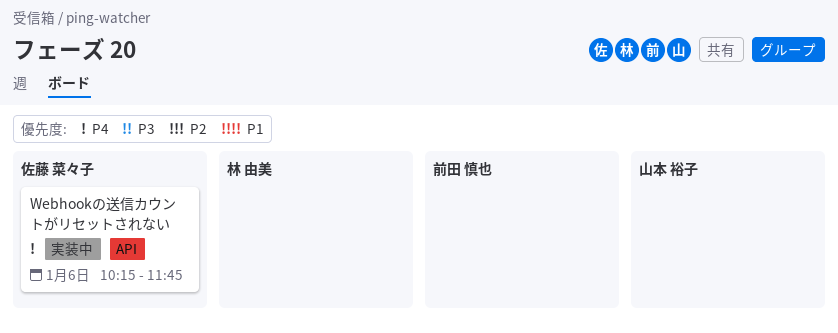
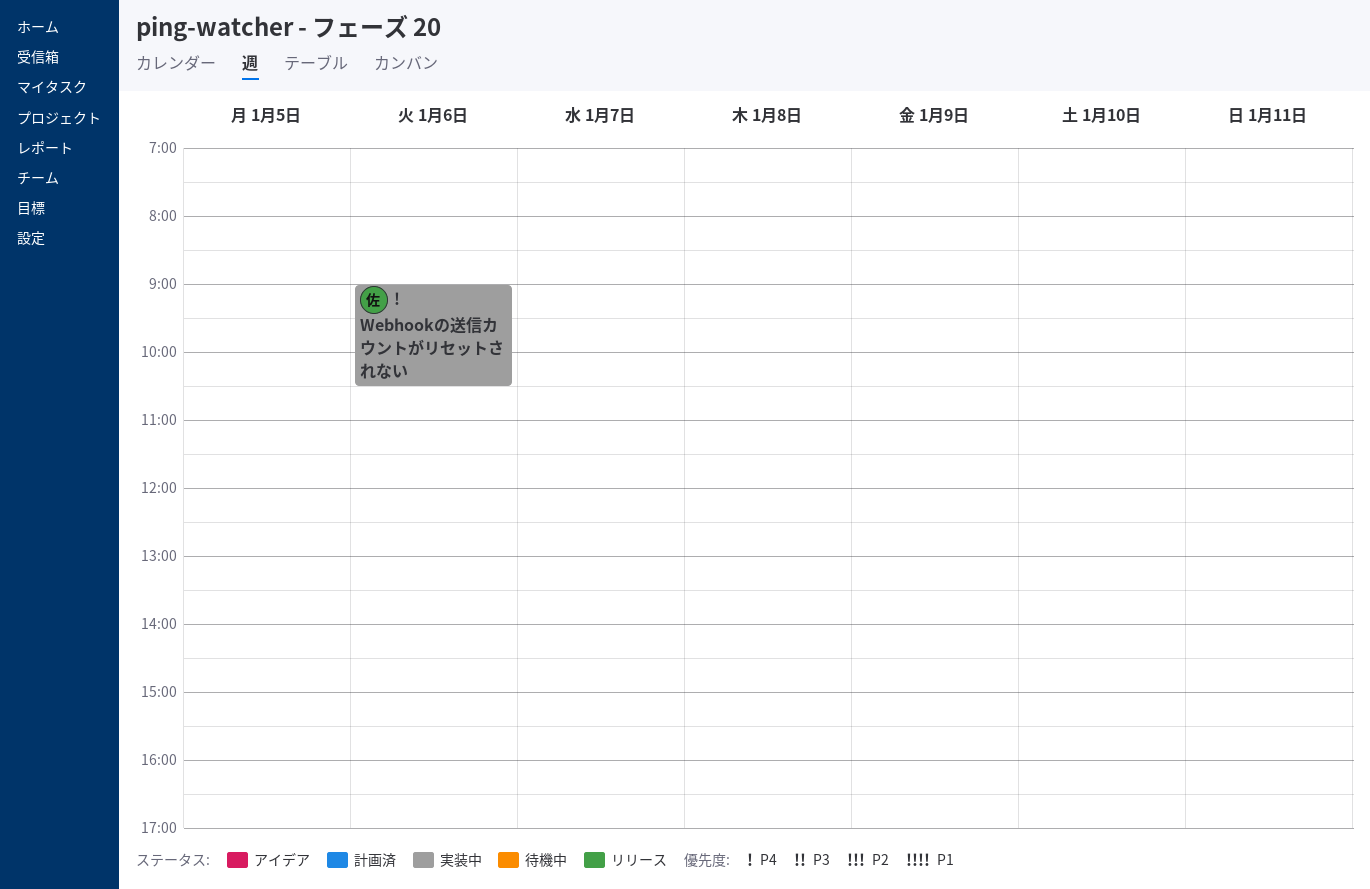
Webhookの送信カウントがリセットされない, begins: 10:15 -> 09:00
Webhookの送信カウントがリセットされない, ends: 11:45 -> 10:30

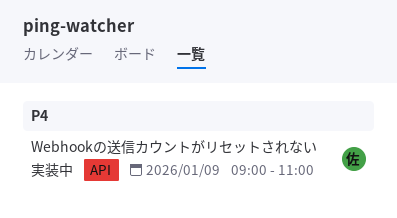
Webhookの送信カウントがリセットされない, day: Jan 6 -> Jan 9
Webhookの送信カウントがリセットされない, ends: 10:30 -> 11:00

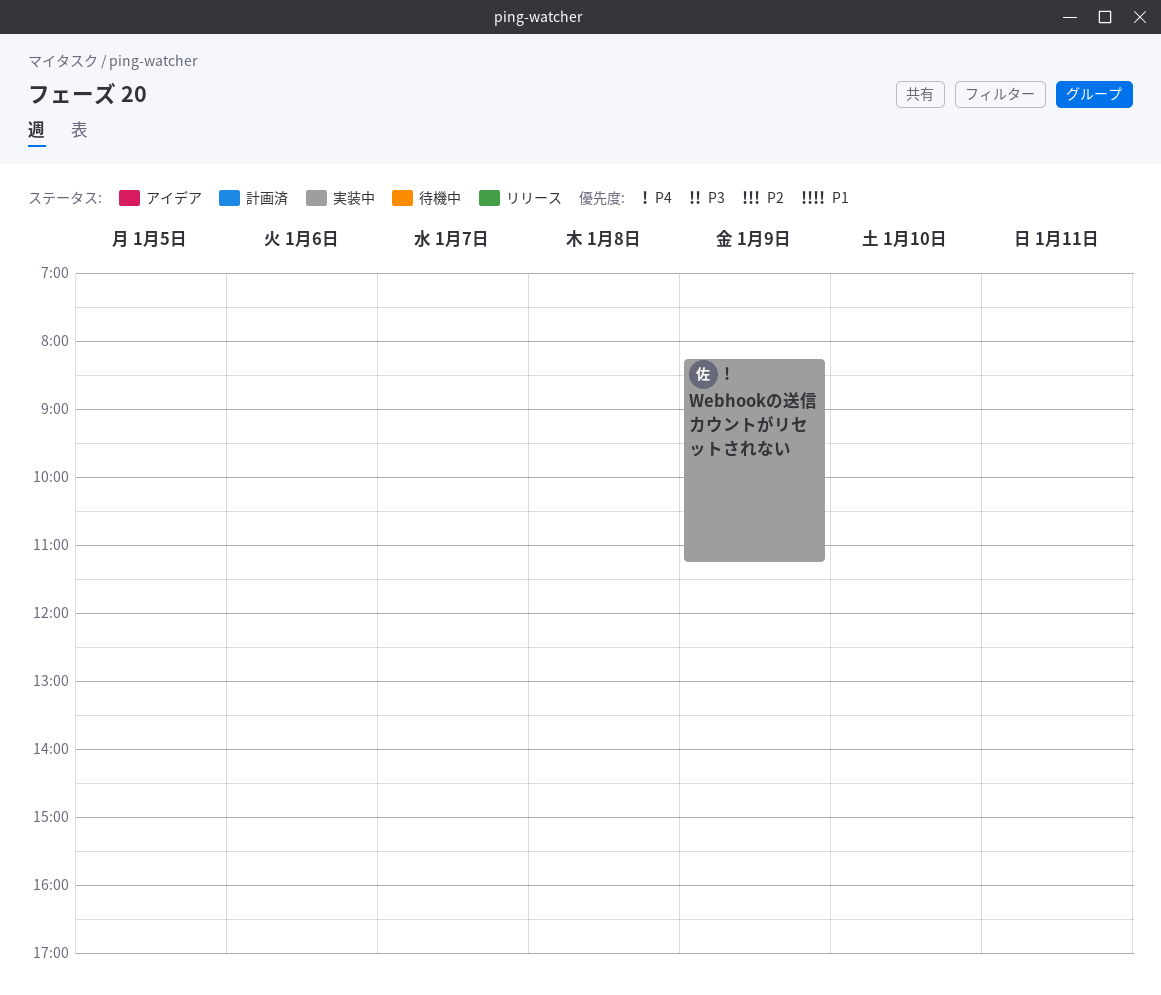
Webhookの送信カウントがリセットされない, begins: 09:00 -> 08:15
Webhookの送信カウントがリセットされない, ends: 11:00 -> 11:15

